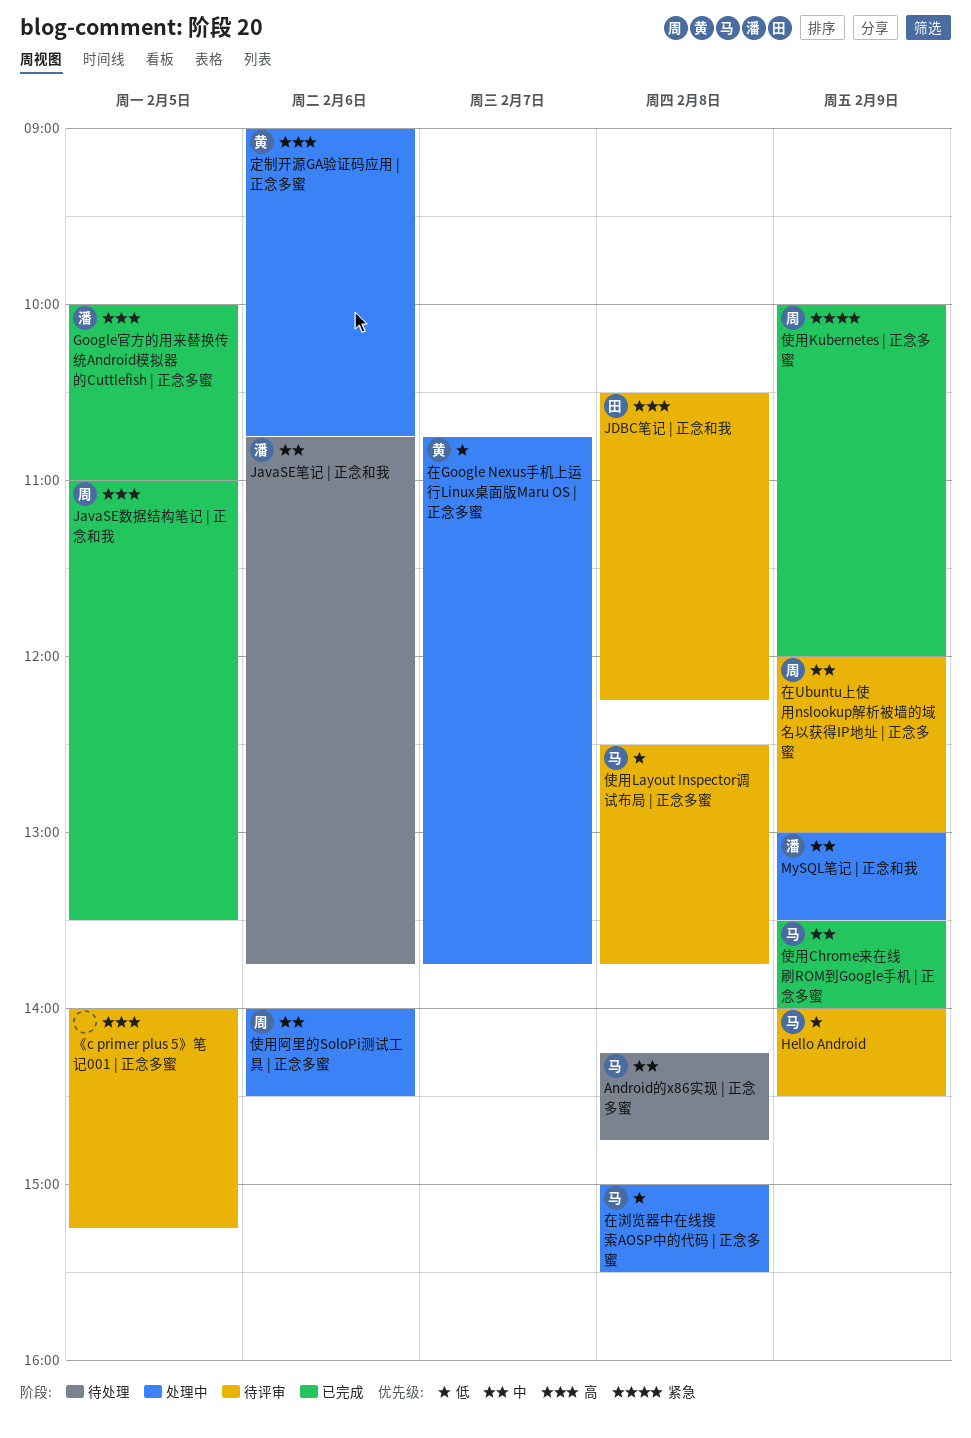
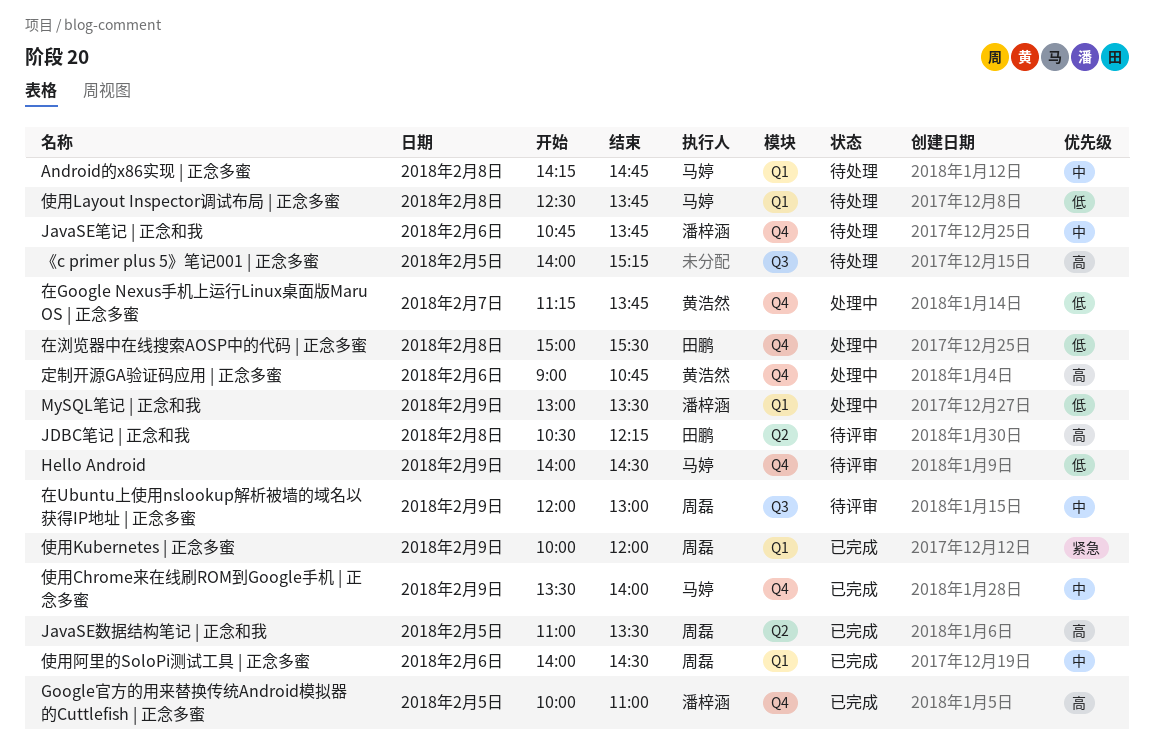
MySQL笔记 | 正念和我, priority: 中 -> 低
《c primer plus 5》笔记001 | 正念多蜜, status: 待评审 -> 待处理
使用Layout Inspector调试布局 | 正念多蜜, status: 待评审 -> 待处理
使用阿里的SoloPi测试工具 | 正念多蜜, status: 处理中 -> 已完成
在Google Nexus手机上运行Linux桌面版Maru OS | 正念多蜜, begins: 10:45 -> 11:15
在浏览器中在线搜索AOSP中的代码 | 正念多蜜, owner: 马婷 -> 田鹏

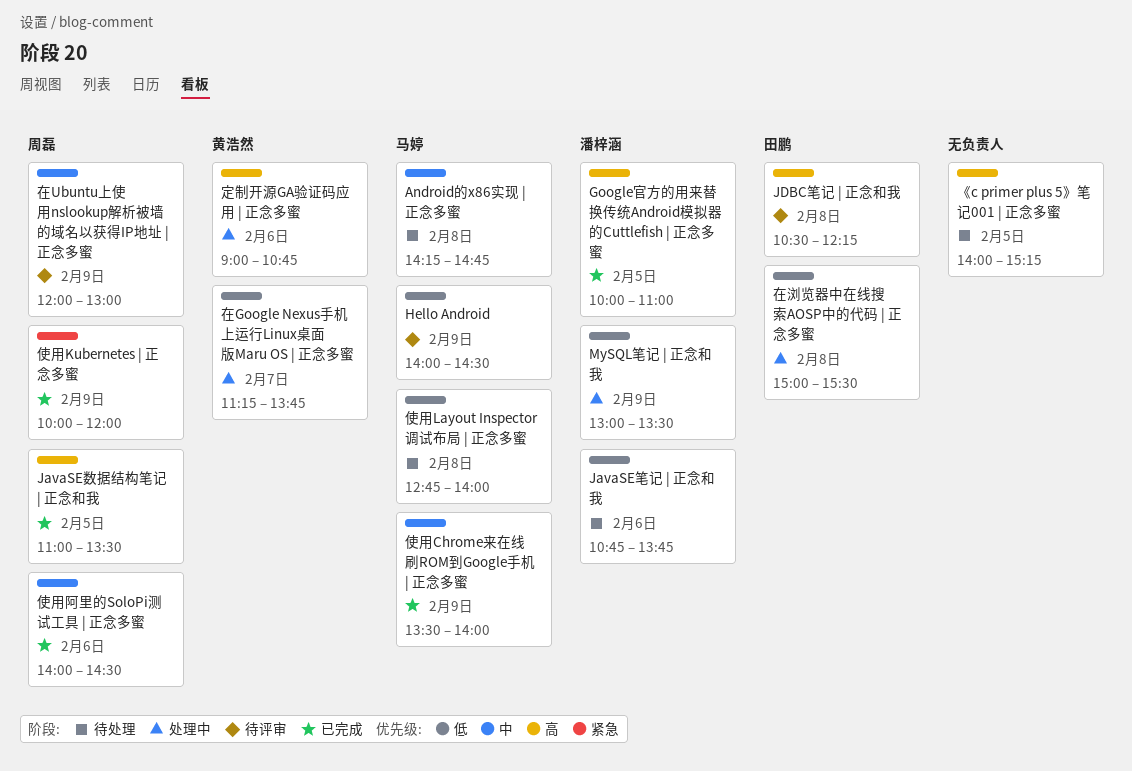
JavaSE笔记 | 正念和我, priority: 中 -> 低
使用Layout Inspector调试布局 | 正念多蜜, begins: 12:30 -> 12:45
使用Layout Inspector调试布局 | 正念多蜜, ends: 13:45 -> 14:00

